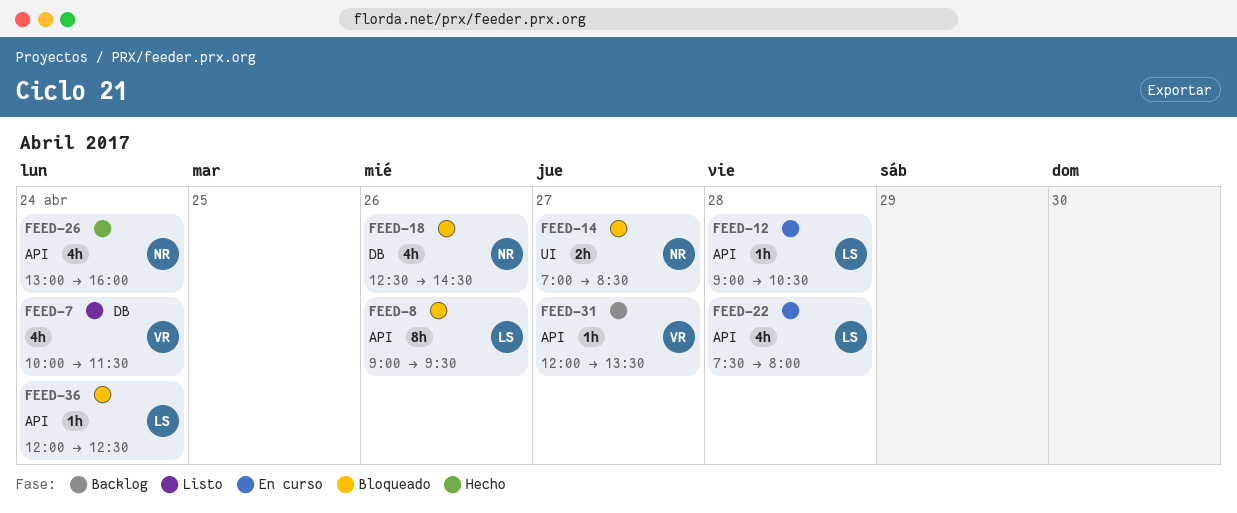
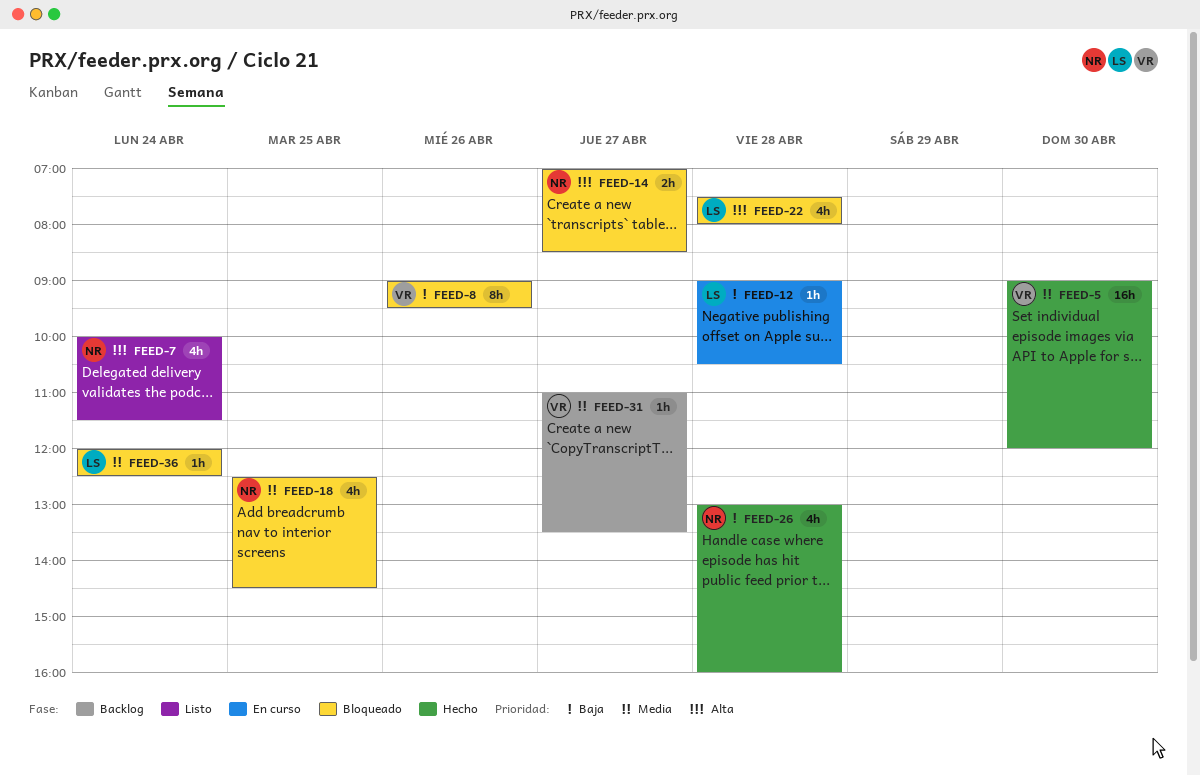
FEED-5: none -> present
FEED-7, owner: VR -> NR
FEED-8, owner: LS -> VR
FEED-18, day: Apr 26 -> Apr 25
FEED-22, status: En curso -> Bloqueado
FEED-26, day: Apr 24 -> Apr 28
FEED-31, begins: 12:00 -> 11:00

